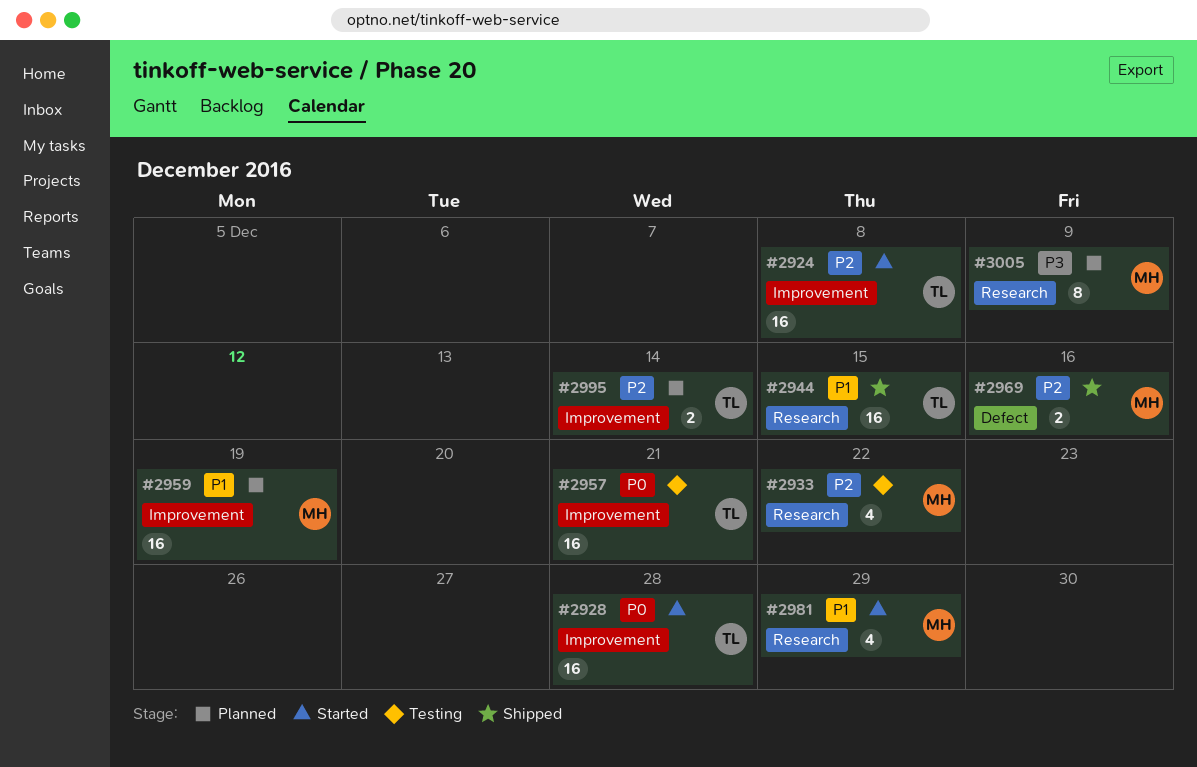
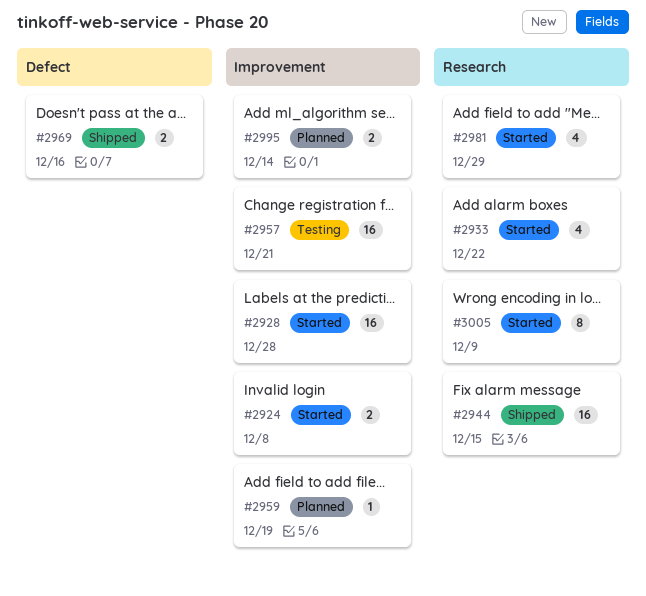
#2924, estimate: 16 -> 2
#2933, status: Testing -> Started
#2959, estimate: 16 -> 1
#3005, status: Planned -> Started

